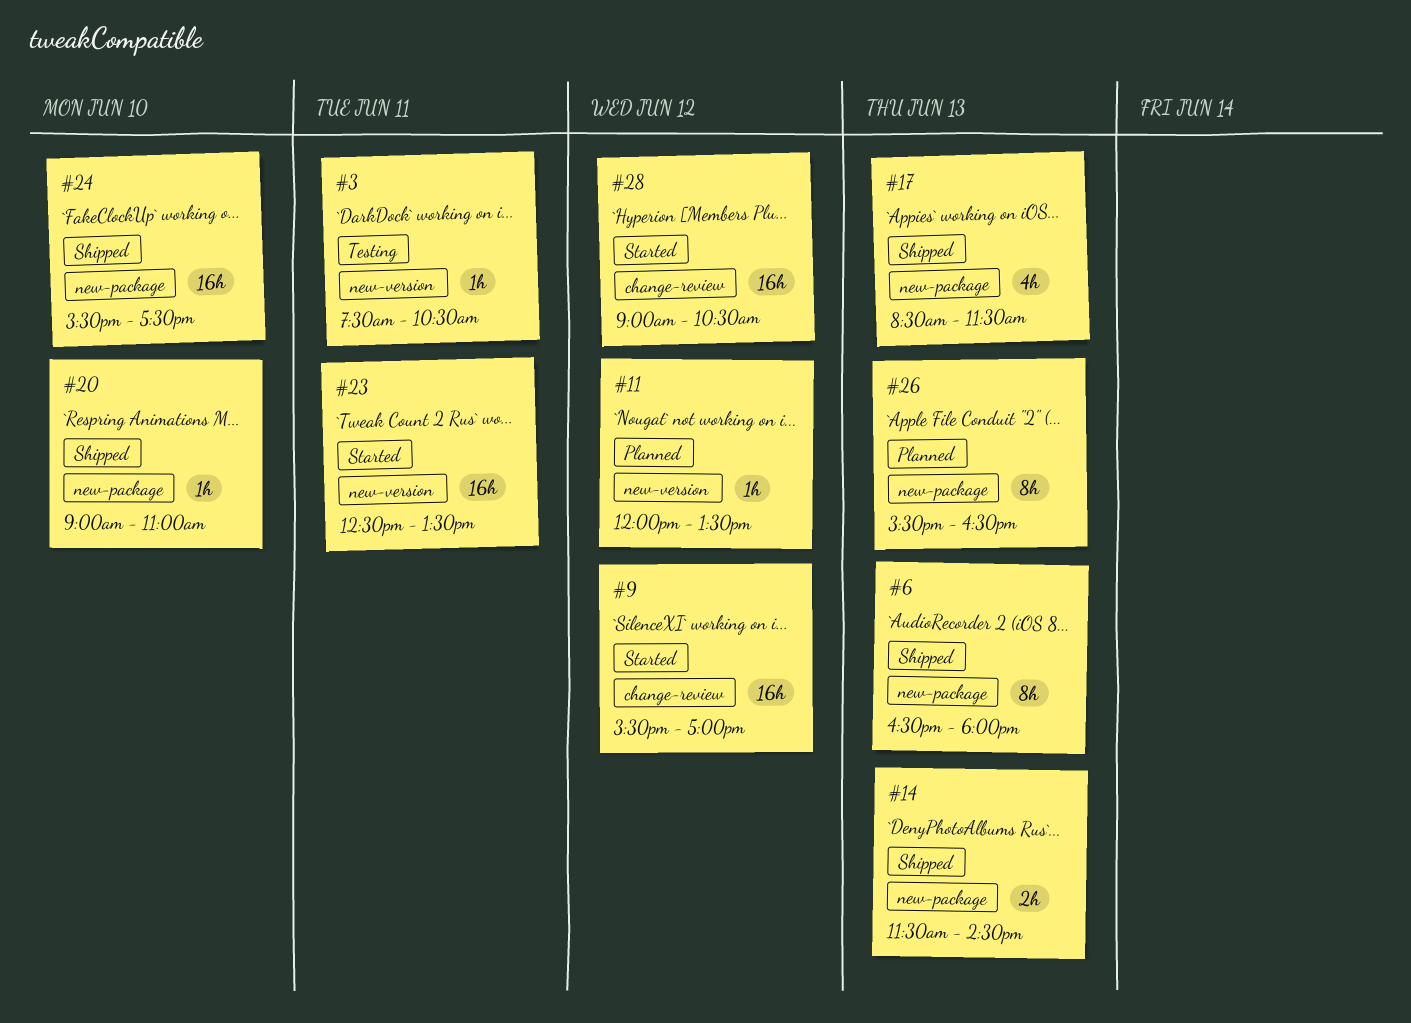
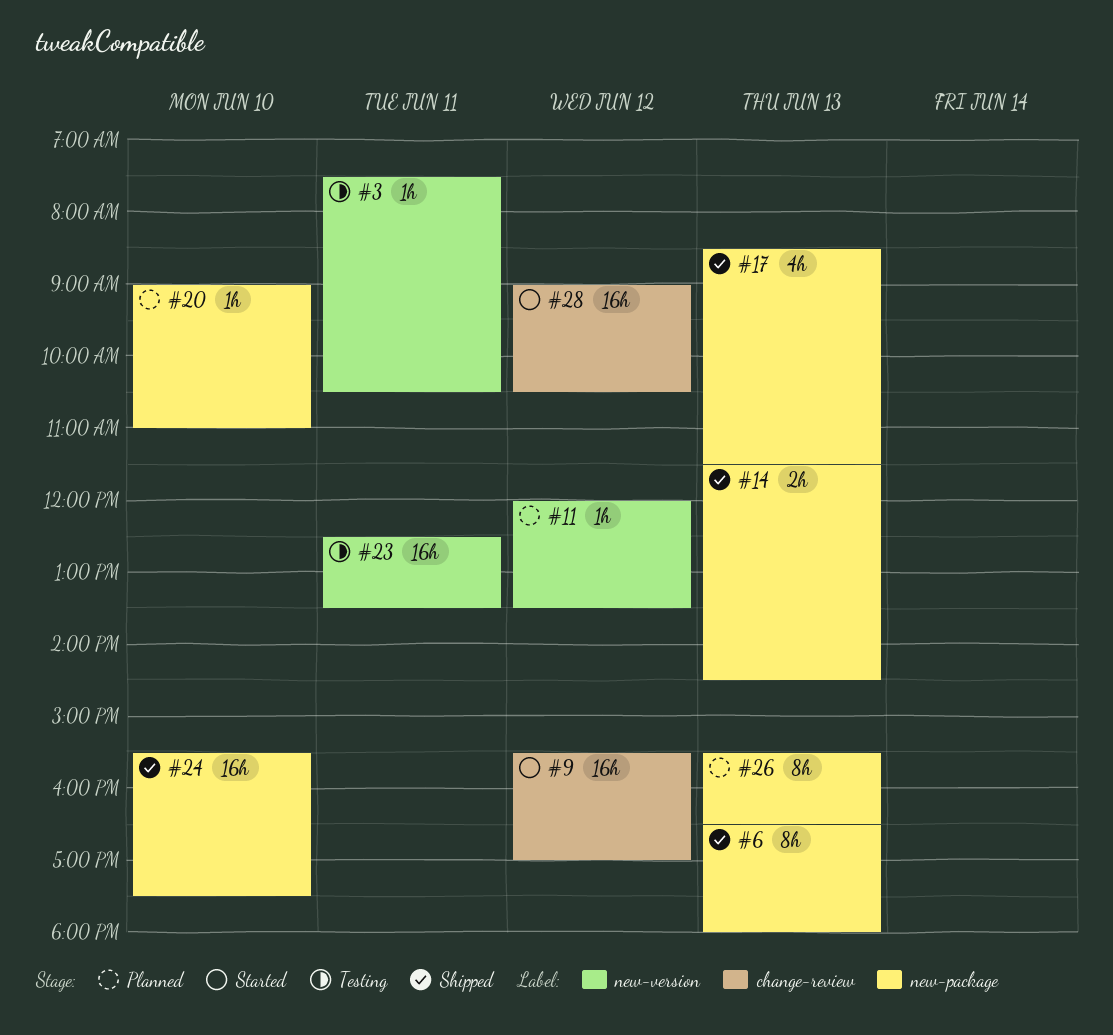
#20, status: Shipped -> Planned
#23, status: Started -> Testing

